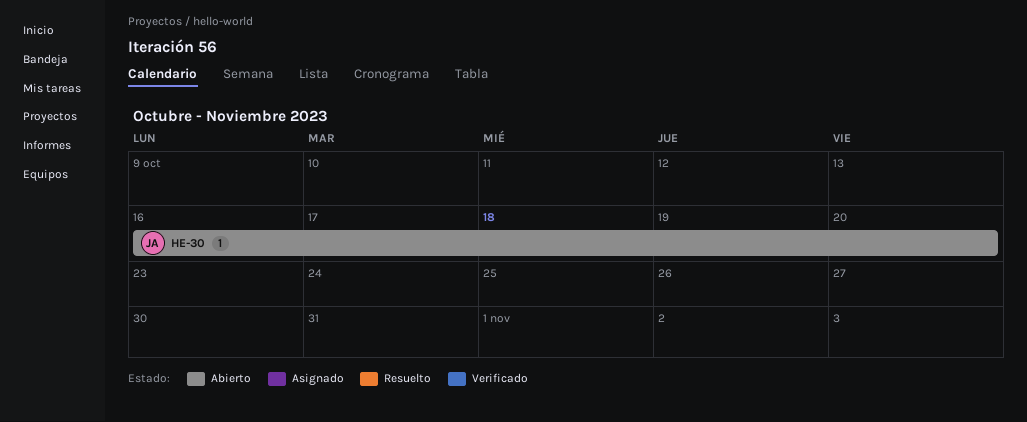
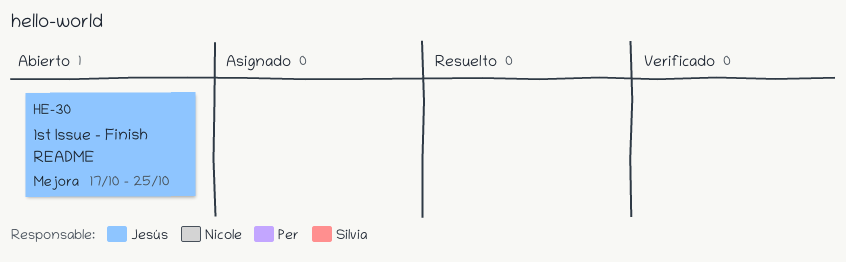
HE-30, start: Oct 16 -> Oct 17
HE-30, due: Oct 20 -> Oct 25

